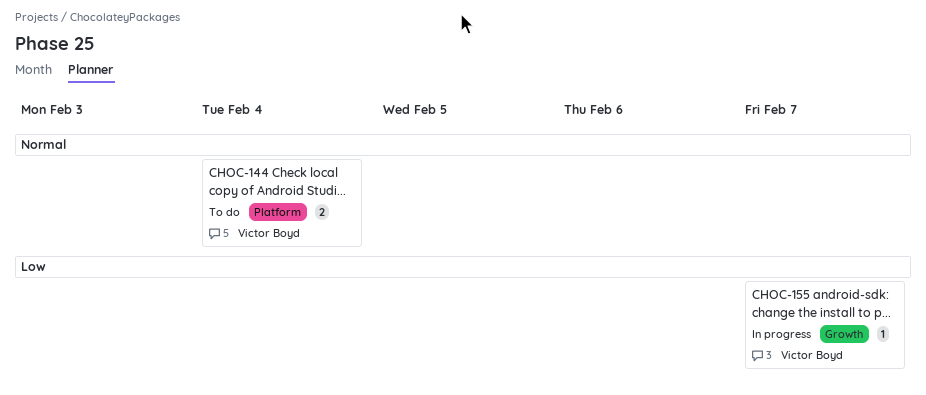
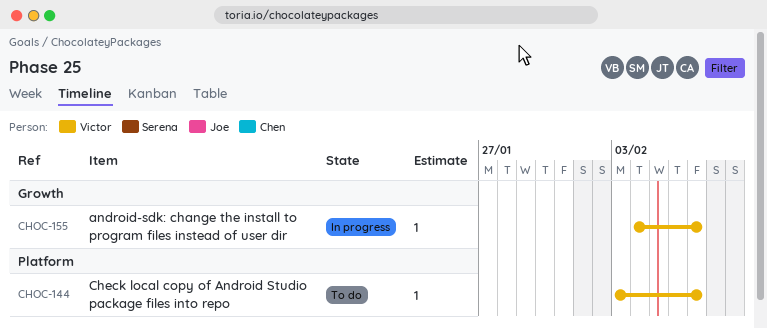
CHOC-144, estimate: 2 -> 1
CHOC-144, due: Feb 4 -> Feb 7

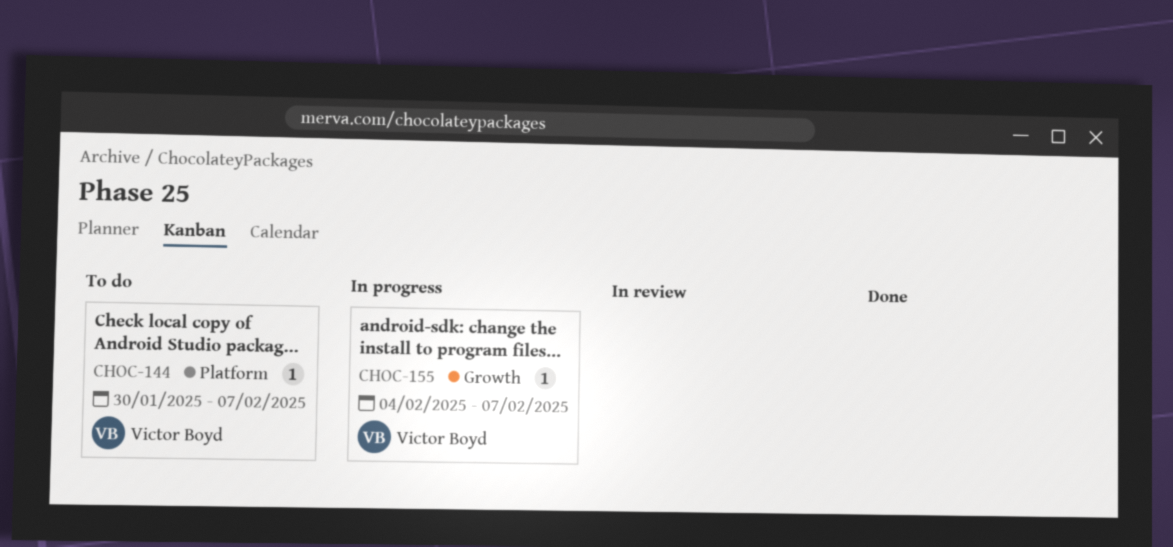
CHOC-144, start: Feb 3 -> Jan 30

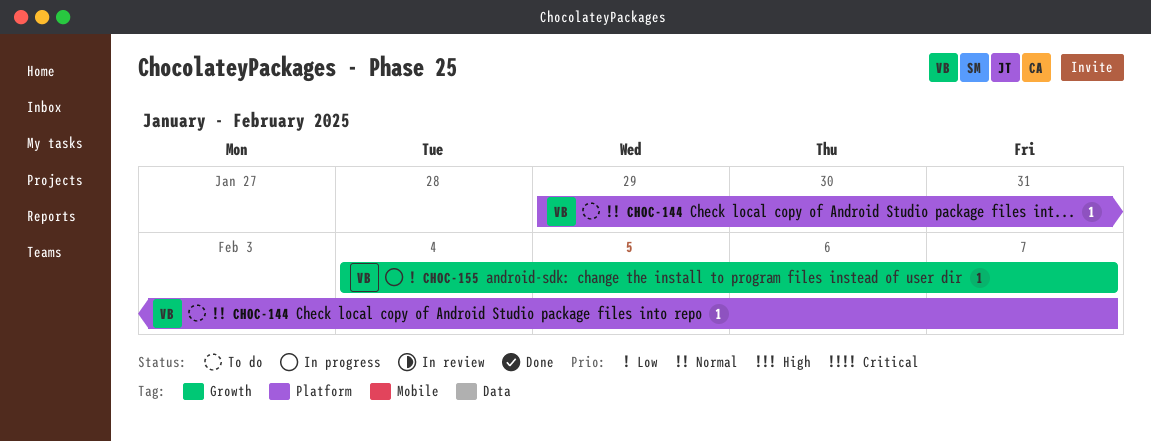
CHOC-144, start: Jan 30 -> Jan 29

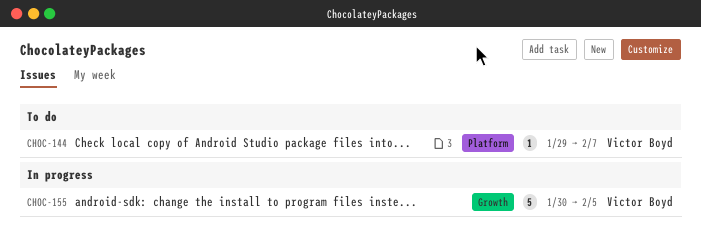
CHOC-155, estimate: 1 -> 5
CHOC-155, start: Feb 4 -> Jan 30
CHOC-155, due: Feb 7 -> Feb 5

